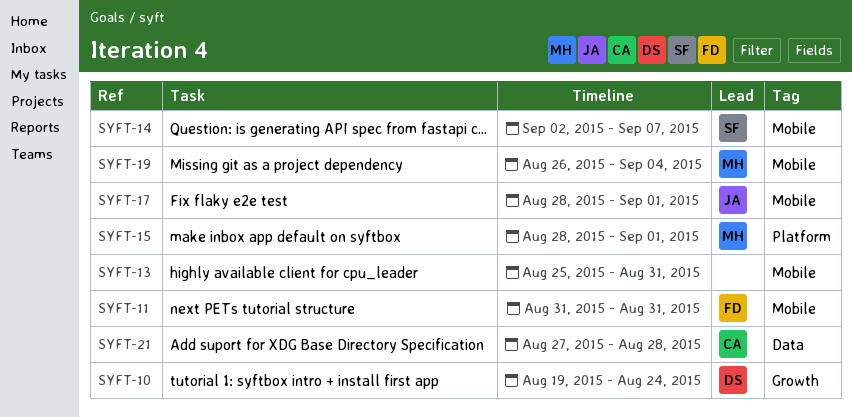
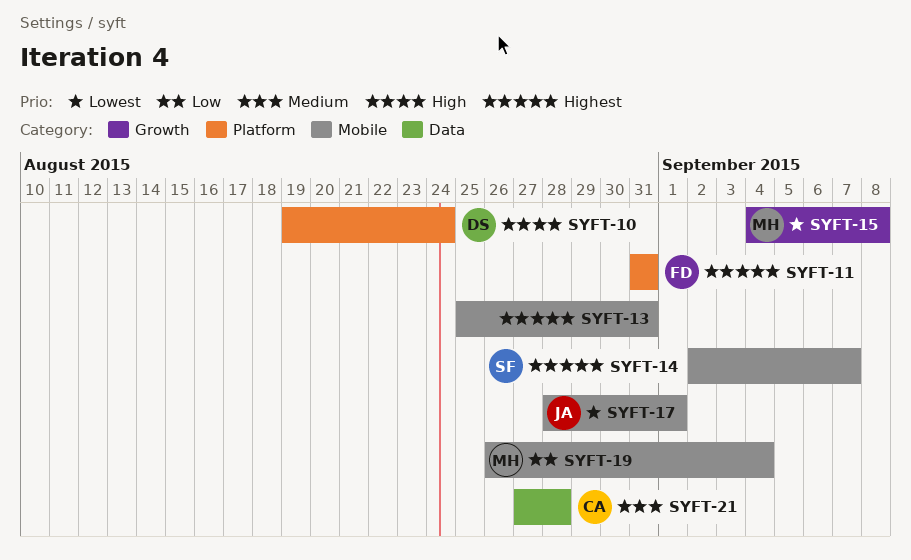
SYFT-10, label: Growth -> Platform
SYFT-11, label: Mobile -> Platform
SYFT-15, label: Platform -> Growth
SYFT-15, start: Aug 28 -> Sep 4
SYFT-15, due: Sep 1 -> Sep 8

